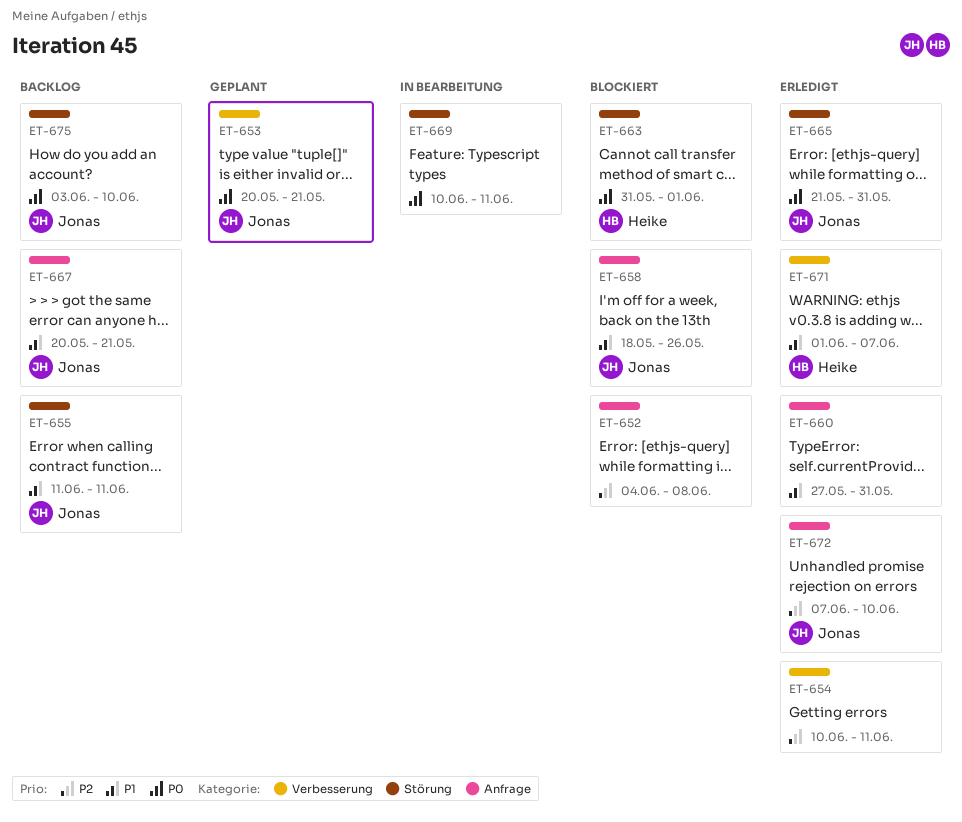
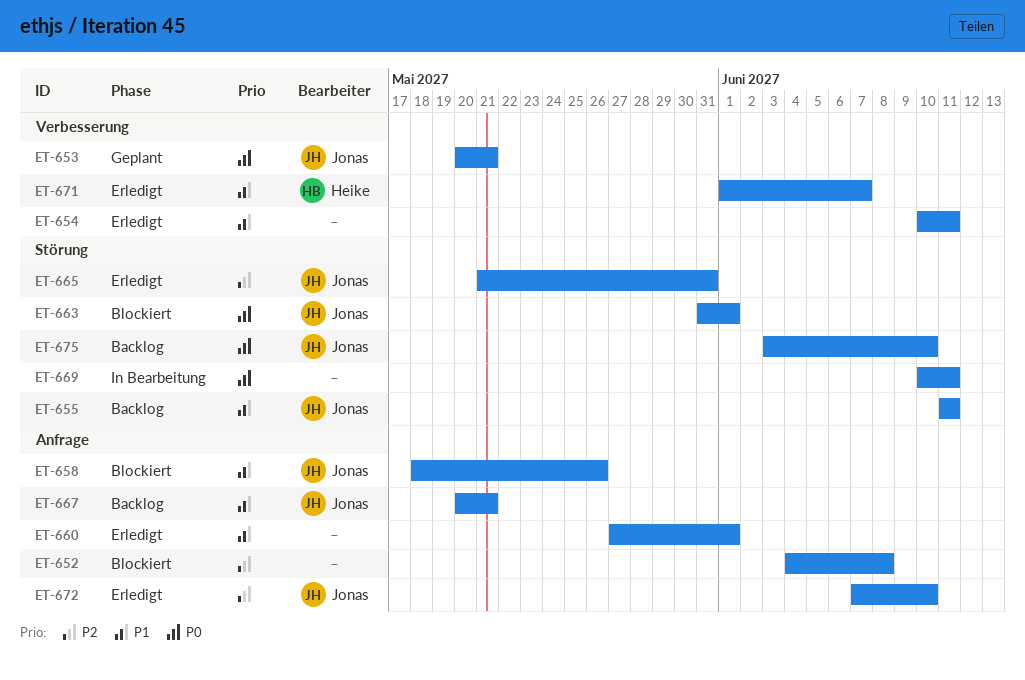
ET-654, priority: P2 -> P1
ET-660, due: May 31 -> Jun 1
ET-663, owner: Heike -> Jonas
ET-665, priority: P0 -> P2

